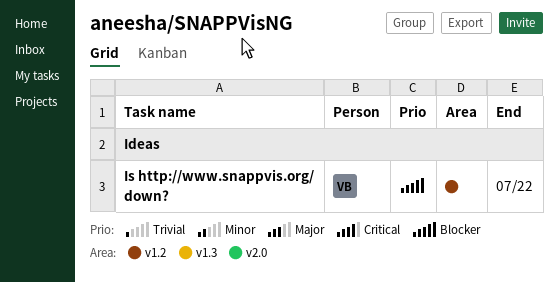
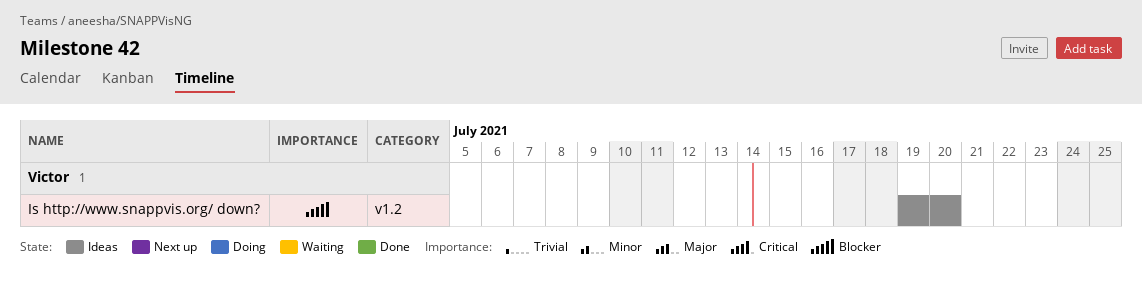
Is http://www.snappvis.org/ down?, due: Jul 22 -> Jul 20

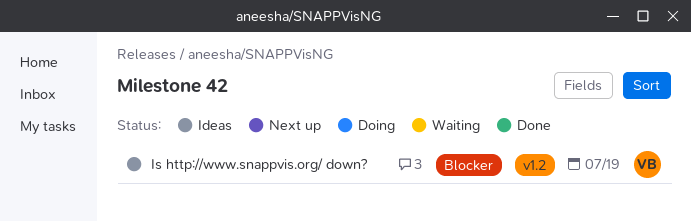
Is http://www.snappvis.org/ down?, due: Jul 20 -> Jul 19

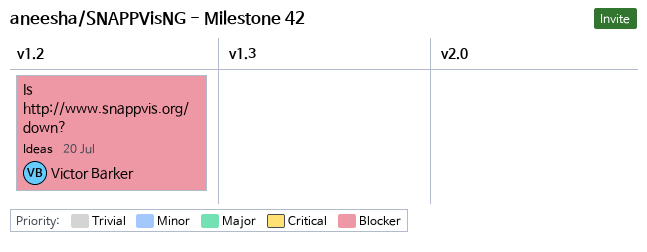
Is http://www.snappvis.org/ down?, due: Jul 19 -> Jul 20

